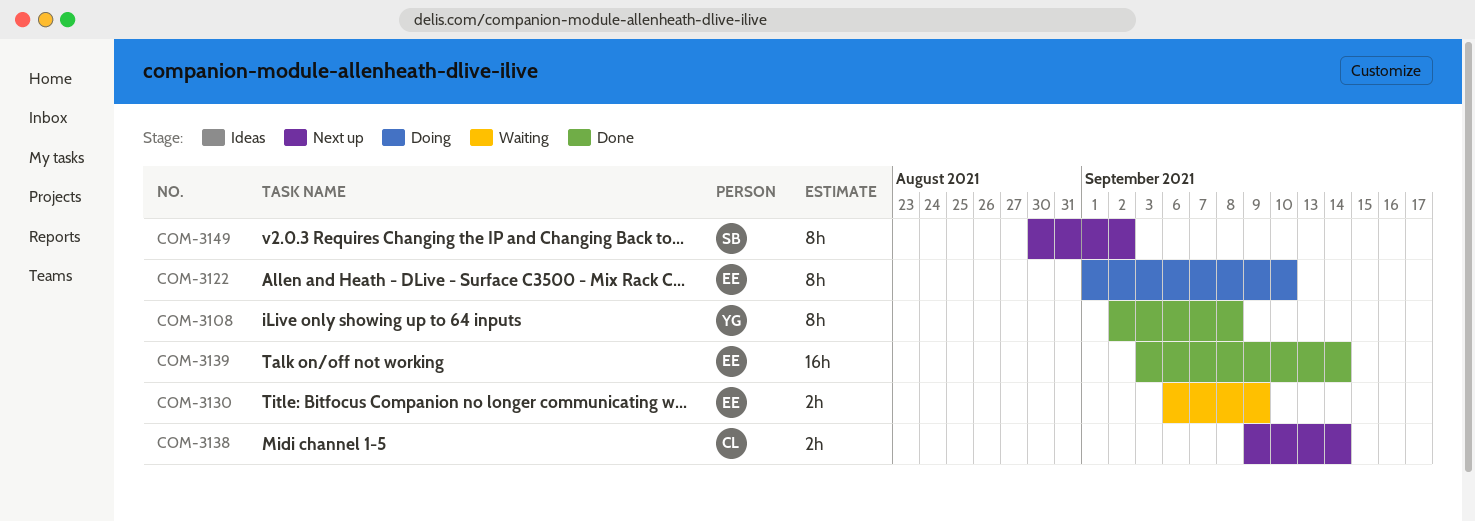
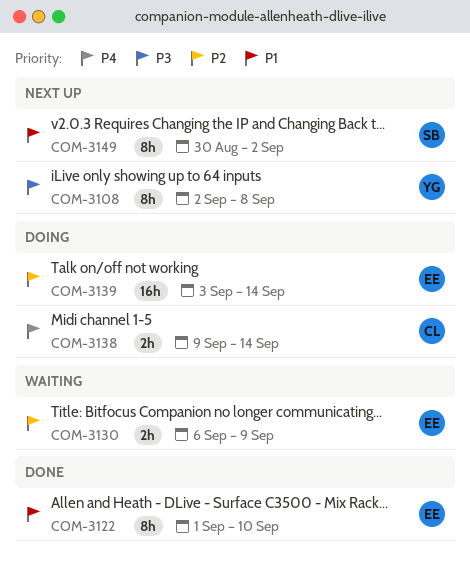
COM-3108, status: Done -> Next up
COM-3122, status: Doing -> Done
COM-3138, status: Next up -> Doing
COM-3139, status: Done -> Doing

